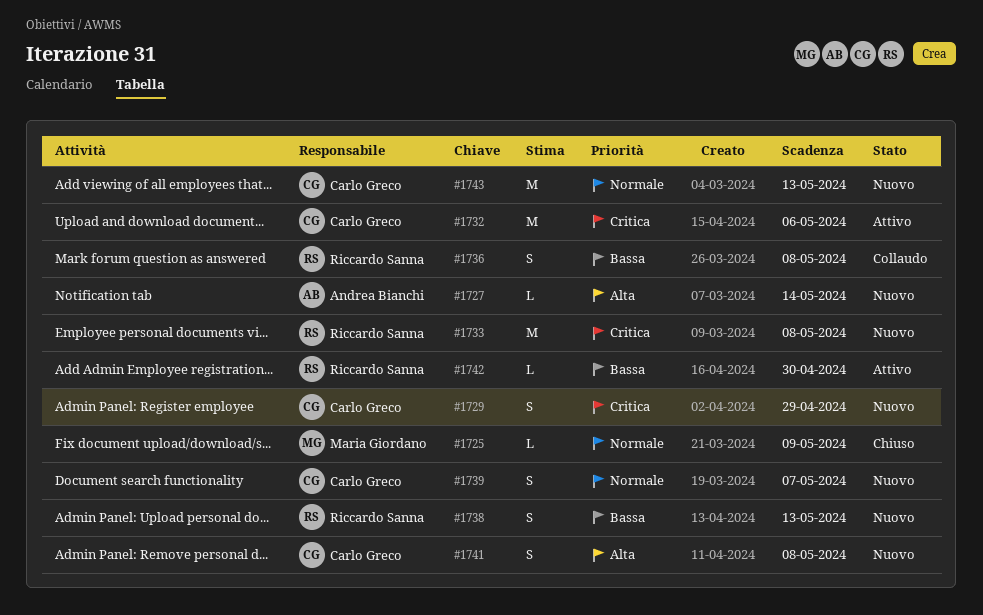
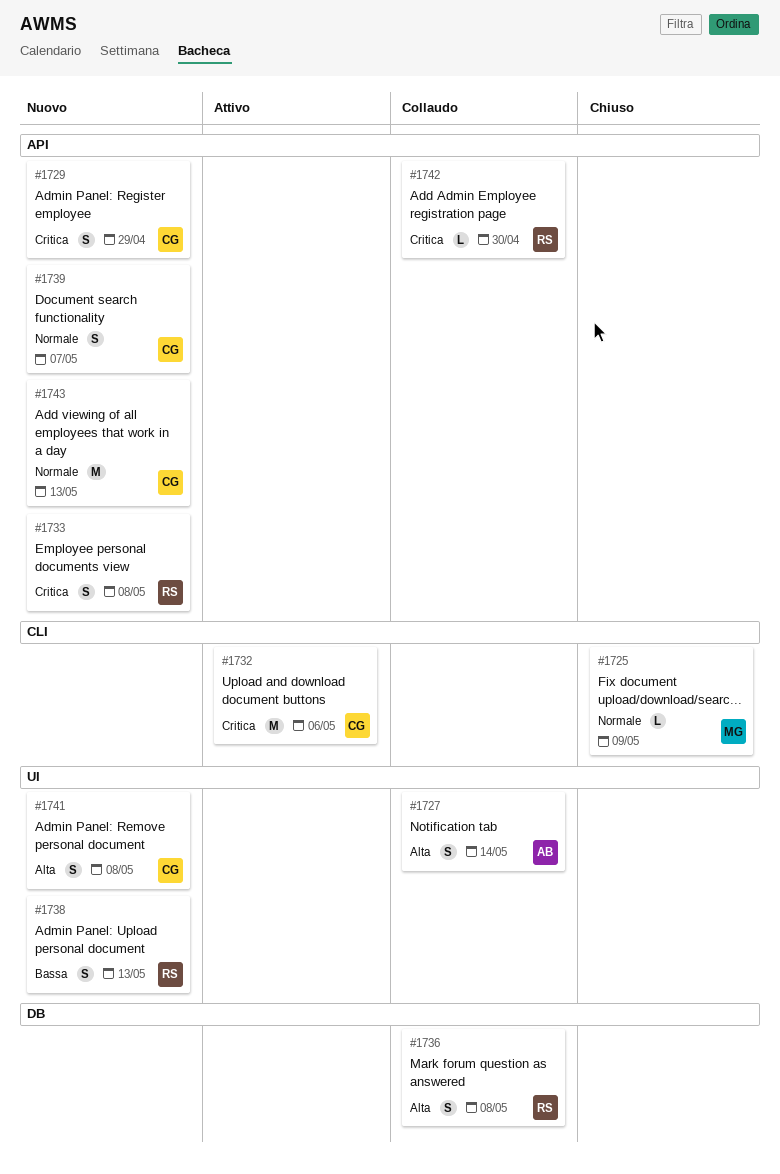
#1727, status: Nuovo -> Collaudo
#1727, estimate: L -> S
#1733, estimate: M -> S
#1736, priority: Bassa -> Alta
#1742, status: Attivo -> Collaudo
#1742, priority: Bassa -> Critica

